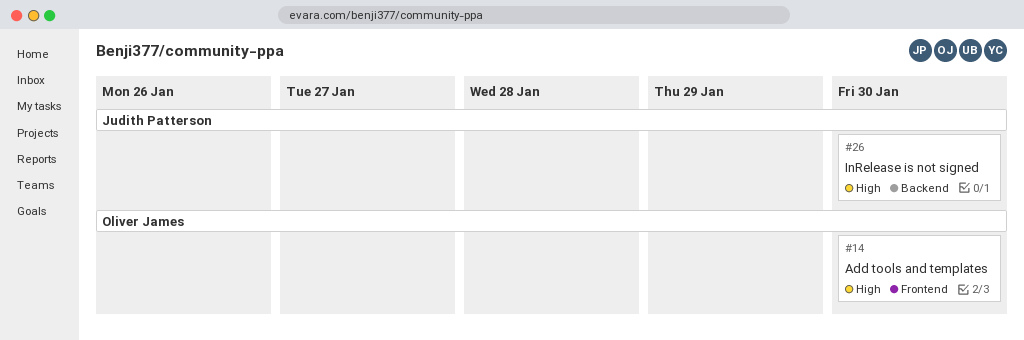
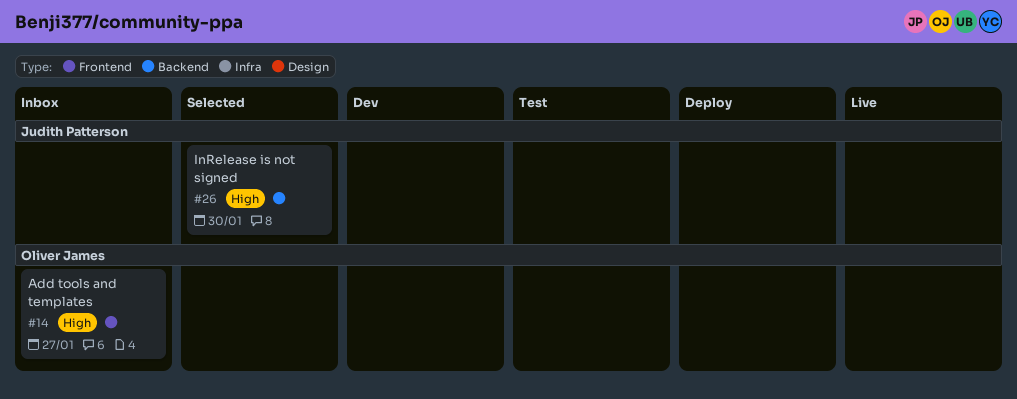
#14, due: Jan 30 -> Jan 27

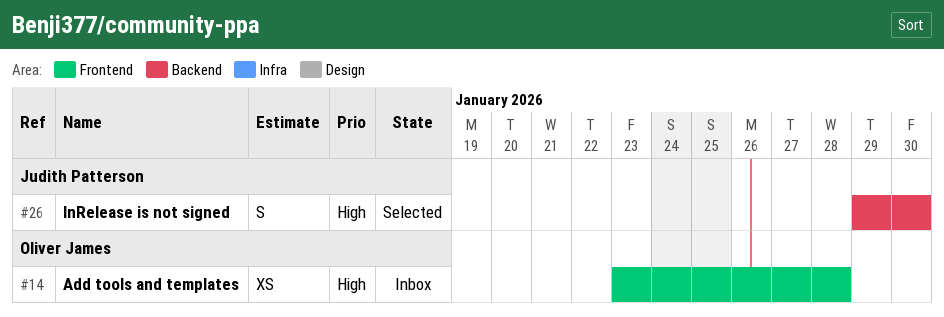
#14, due: Jan 27 -> Jan 28

